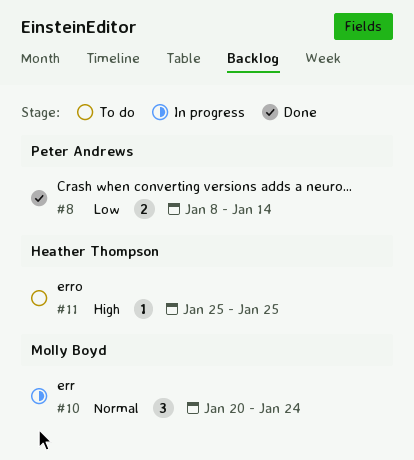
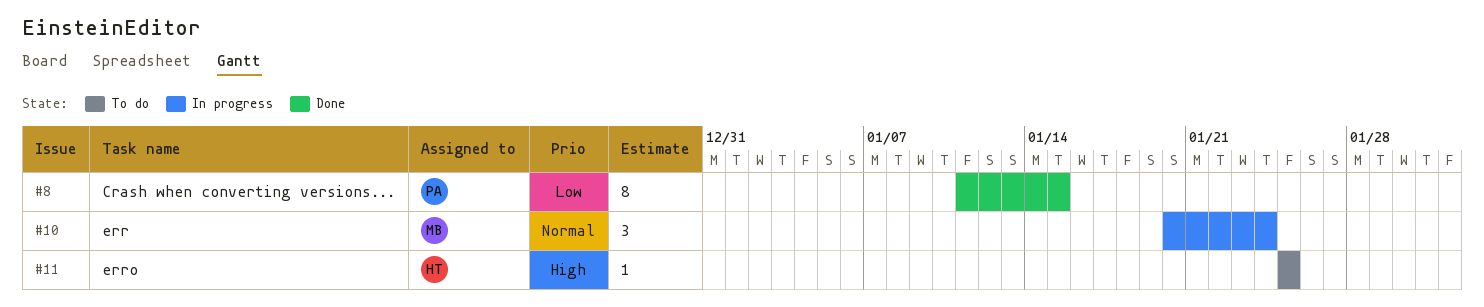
#8, estimate: 2 -> 8
#8, start: Jan 8 -> Jan 11
#8, due: Jan 14 -> Jan 15

